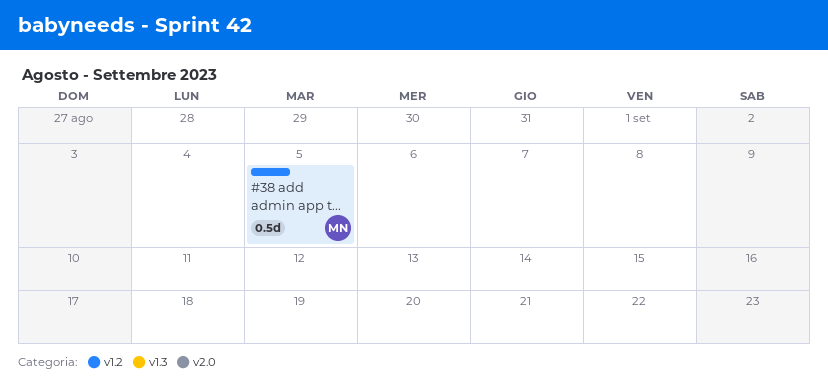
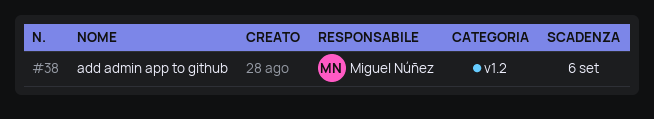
#38, due: Sep 5 -> Sep 6

